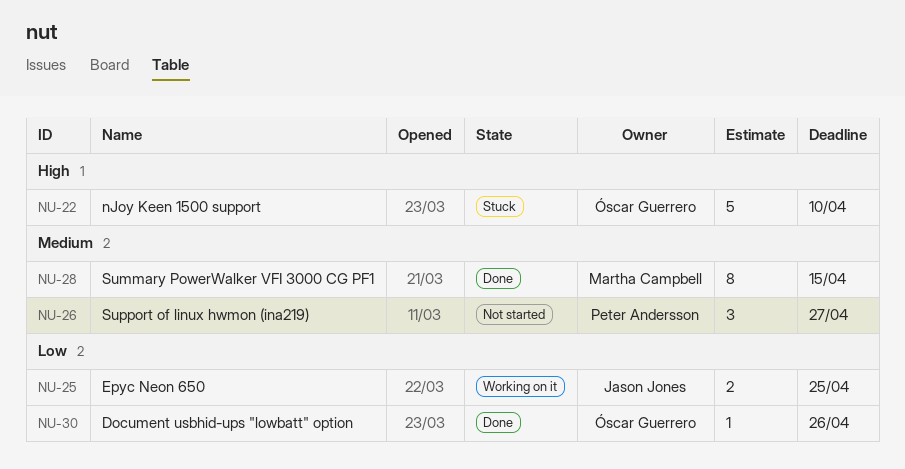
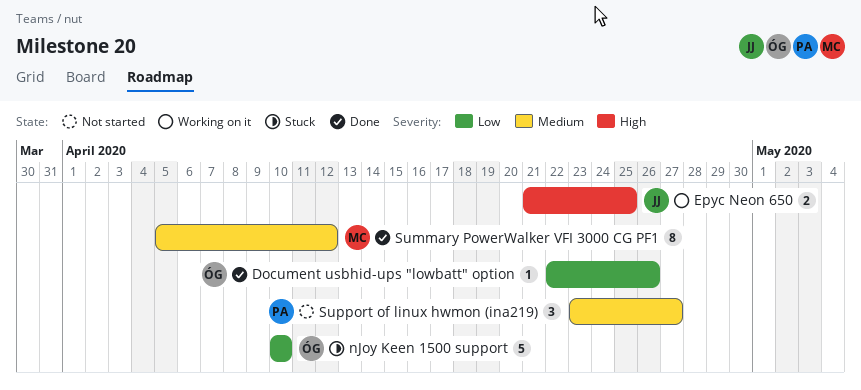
Epyc Neon 650, priority: Low -> High
nJoy Keen 1500 support, priority: High -> Low
Summary PowerWalker VFI 3000 CG PF1, due: Apr 15 -> Apr 12

